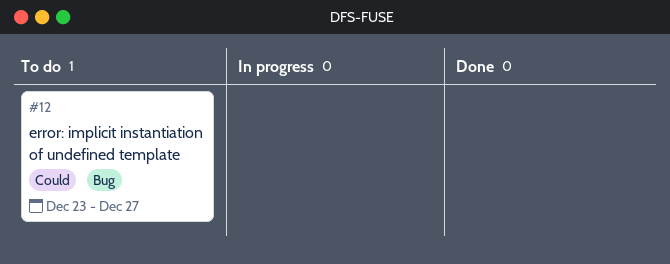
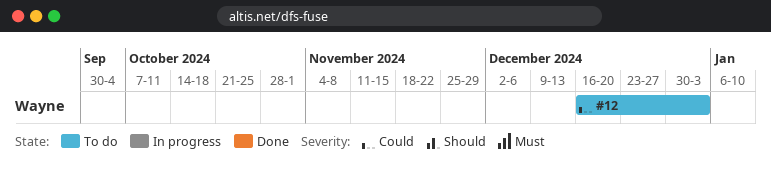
#12, start: Dec 23 -> Dec 16
#12, due: Dec 27 -> Jan 3

